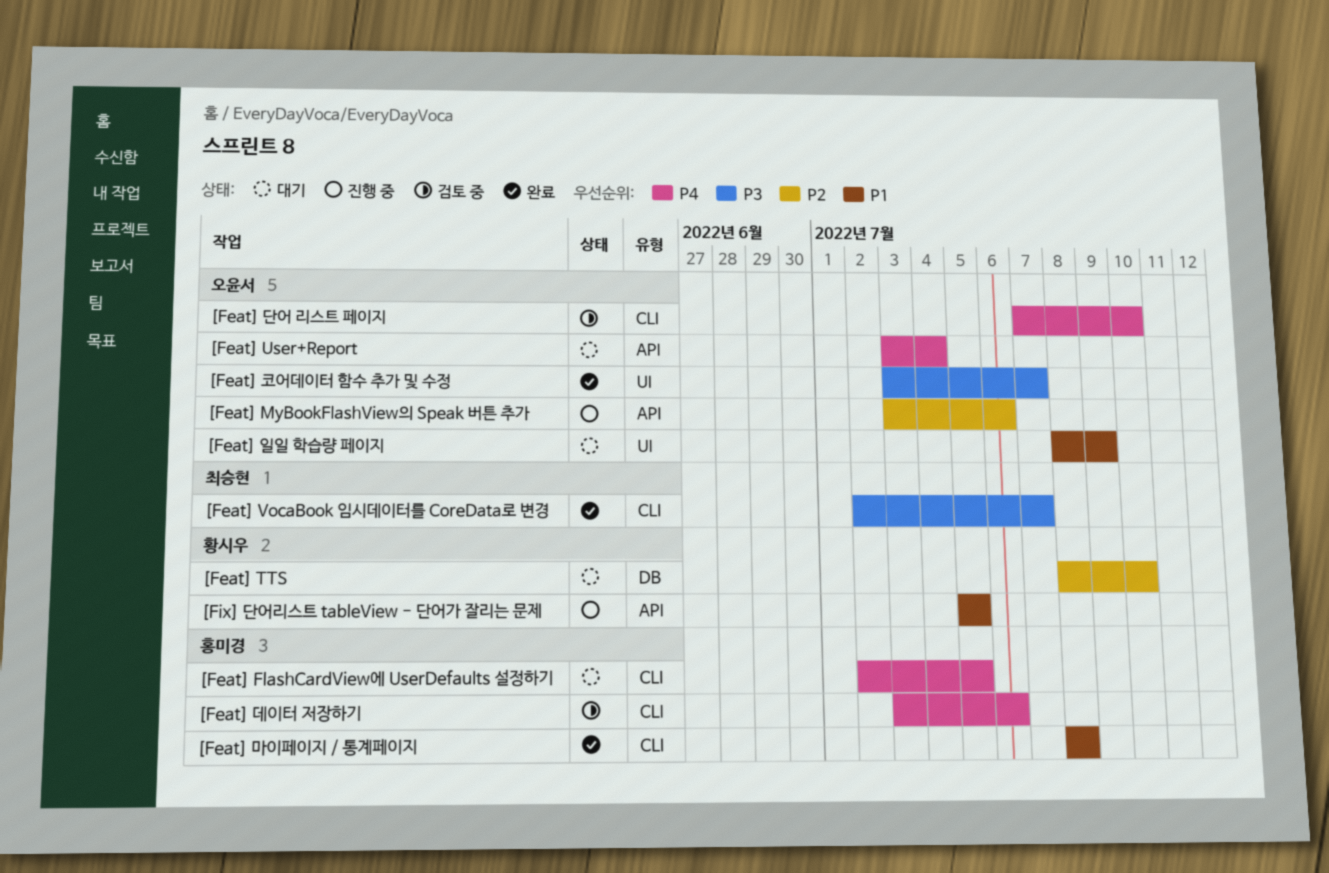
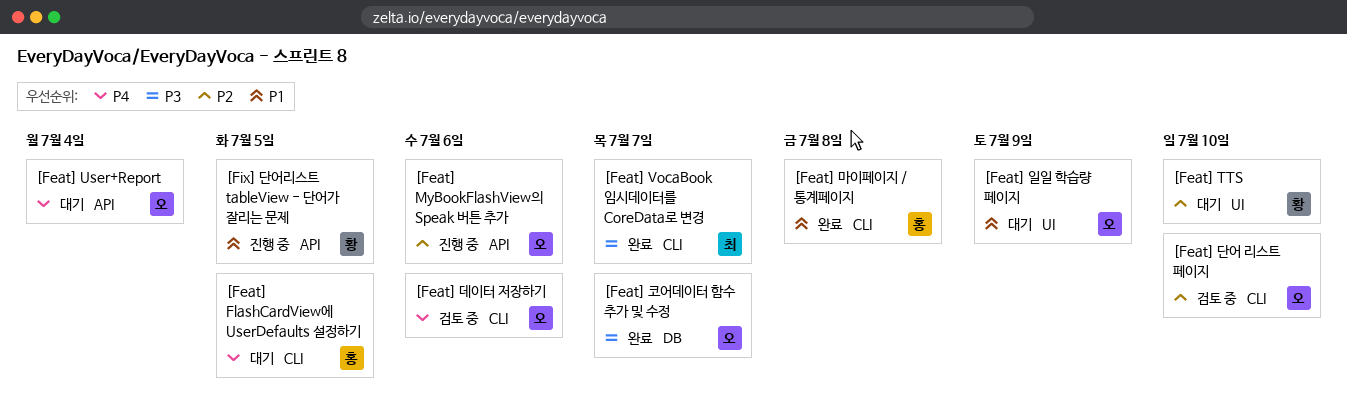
[Feat] TTS, label: DB -> UI
[Feat] 단어 리스트 페이지, priority: P4 -> P2
[Feat] 데이터 저장하기, owner: 홍미경 -> 오윤서
[Feat] 코어데이터 함수 추가 및 수정, label: UI -> DB

